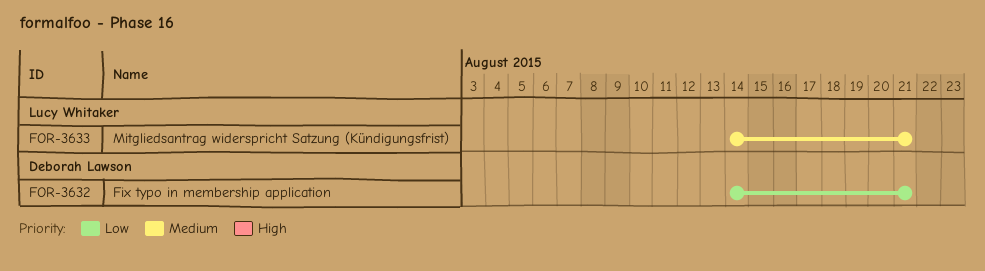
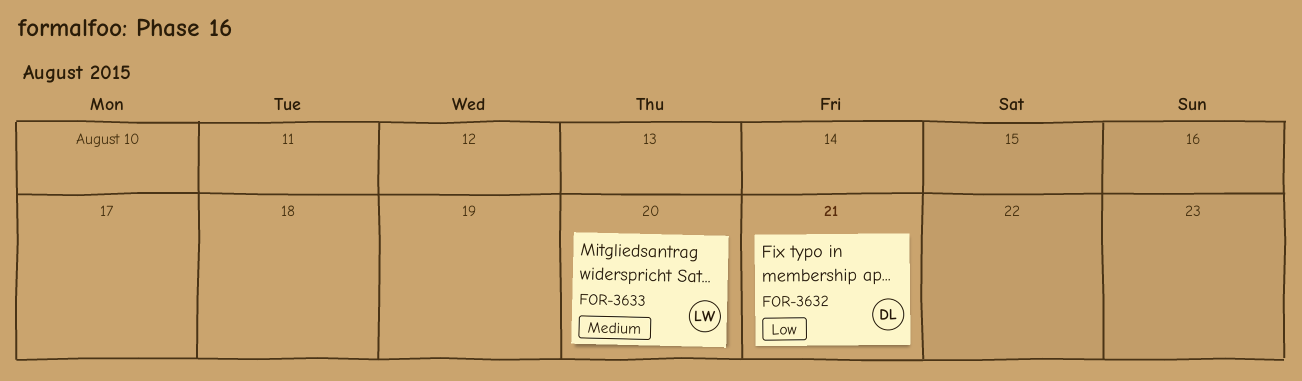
FOR-3633, due: Aug 21 -> Aug 20

